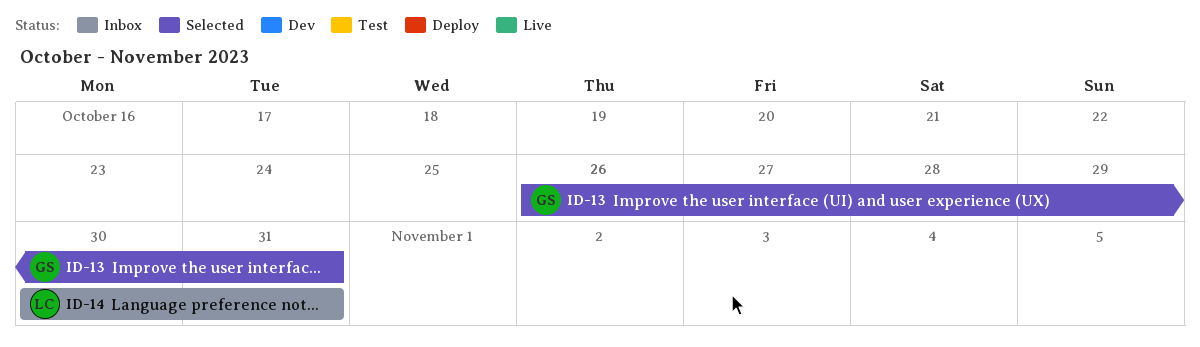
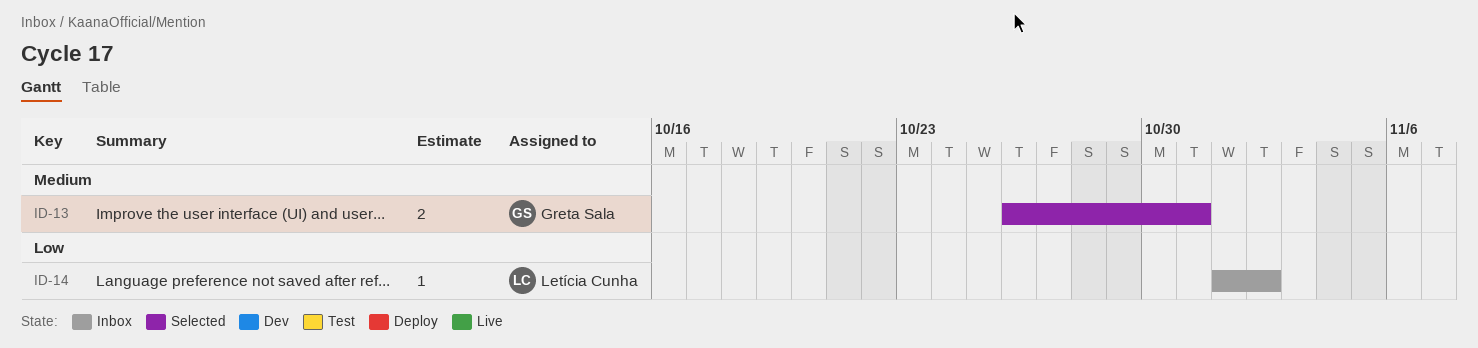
ID-14, start: Oct 30 -> Nov 1
ID-14, due: Oct 31 -> Nov 2

